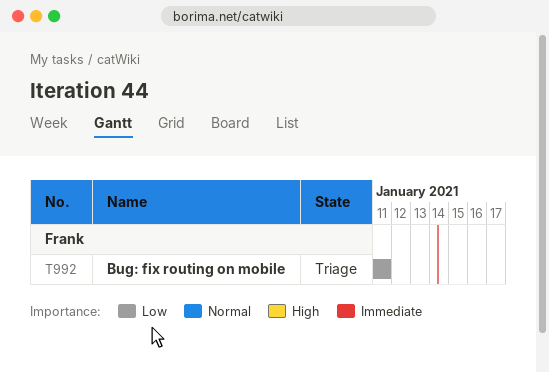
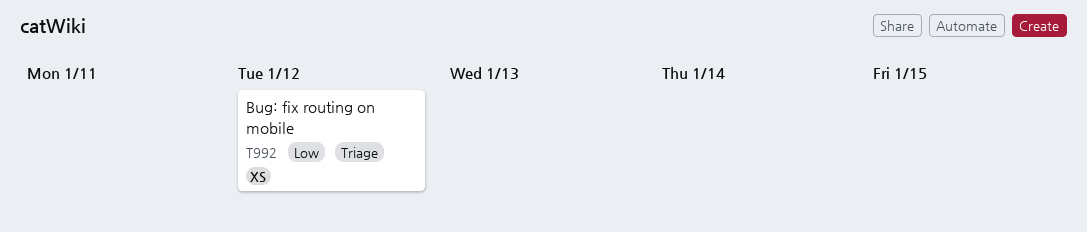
T992, due: Jan 11 -> Jan 12

